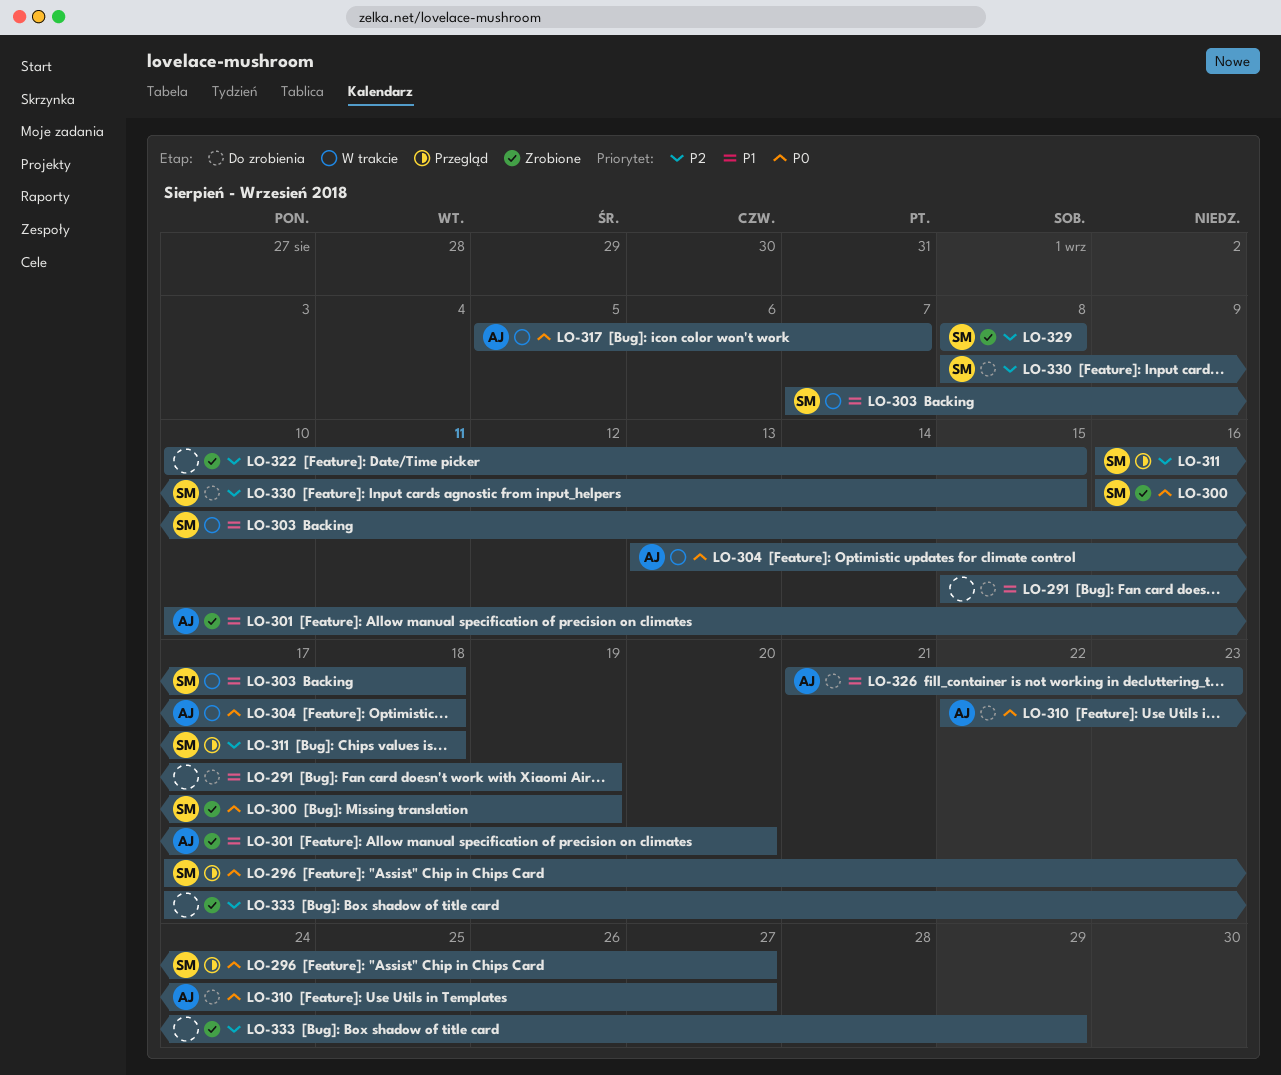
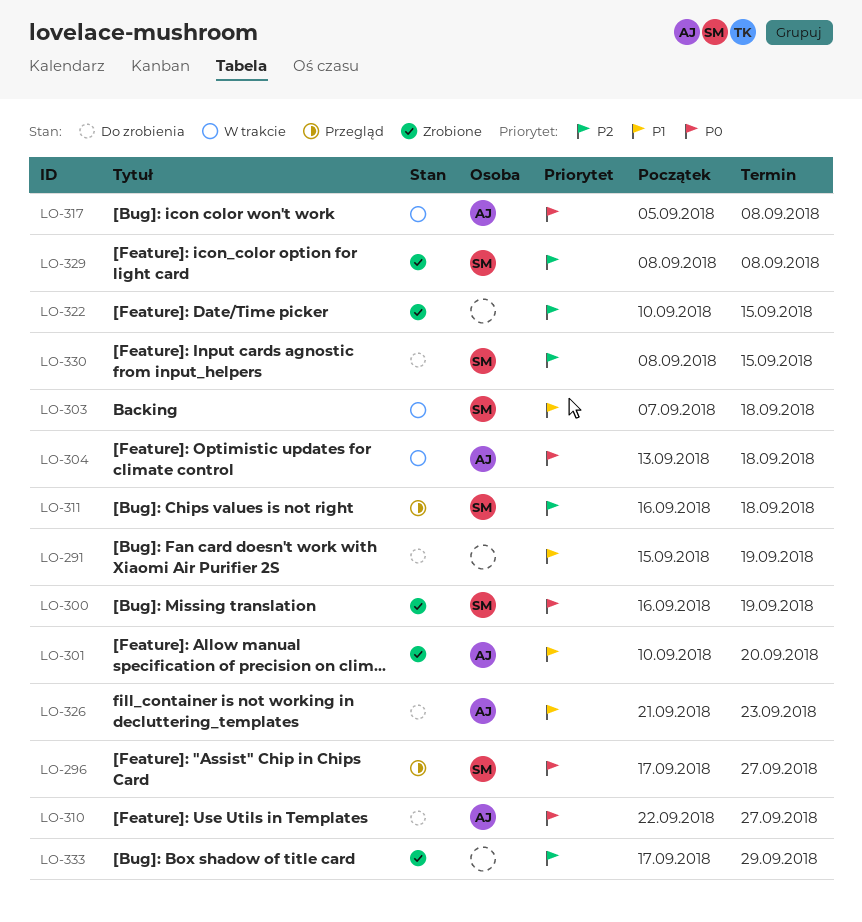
LO-317, due: Sep 7 -> Sep 8

